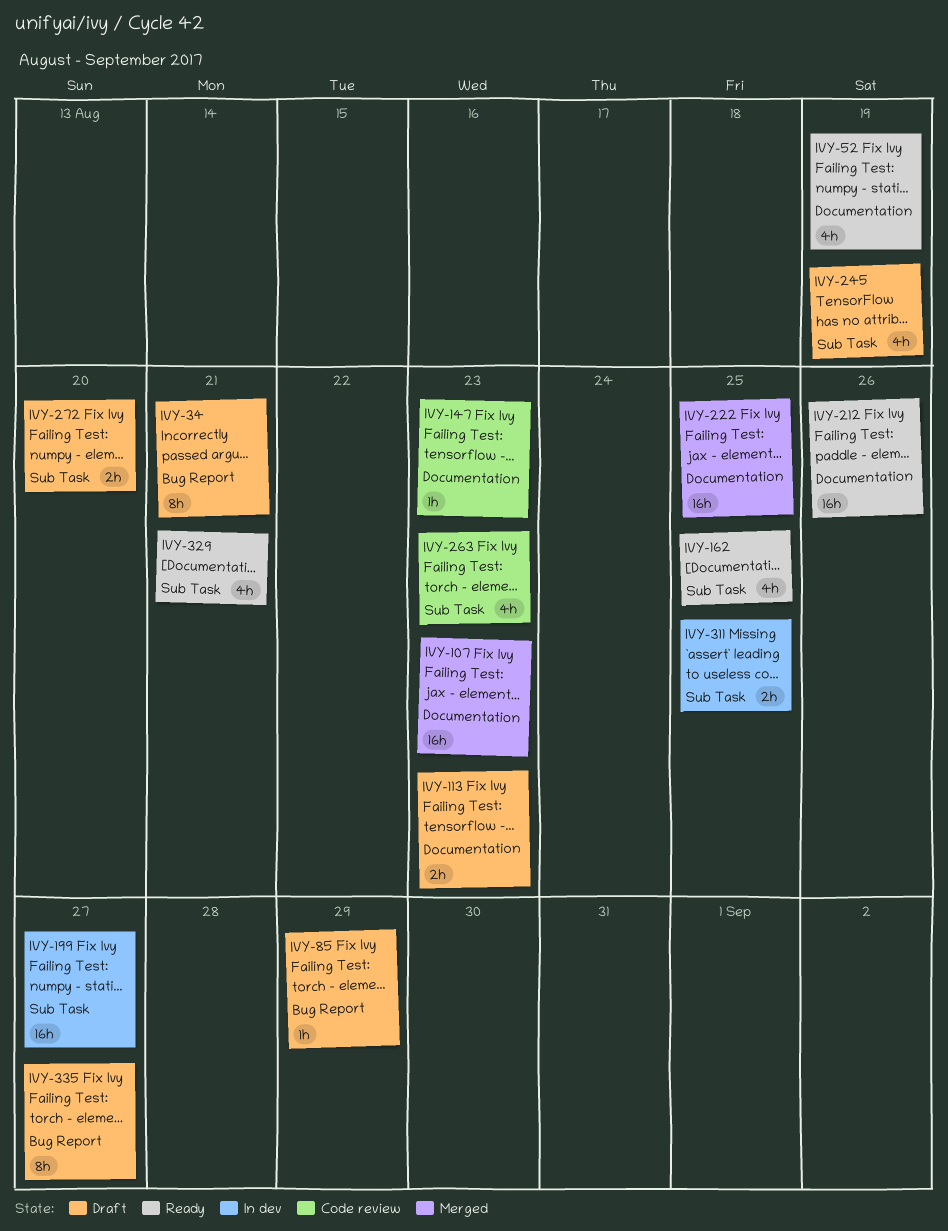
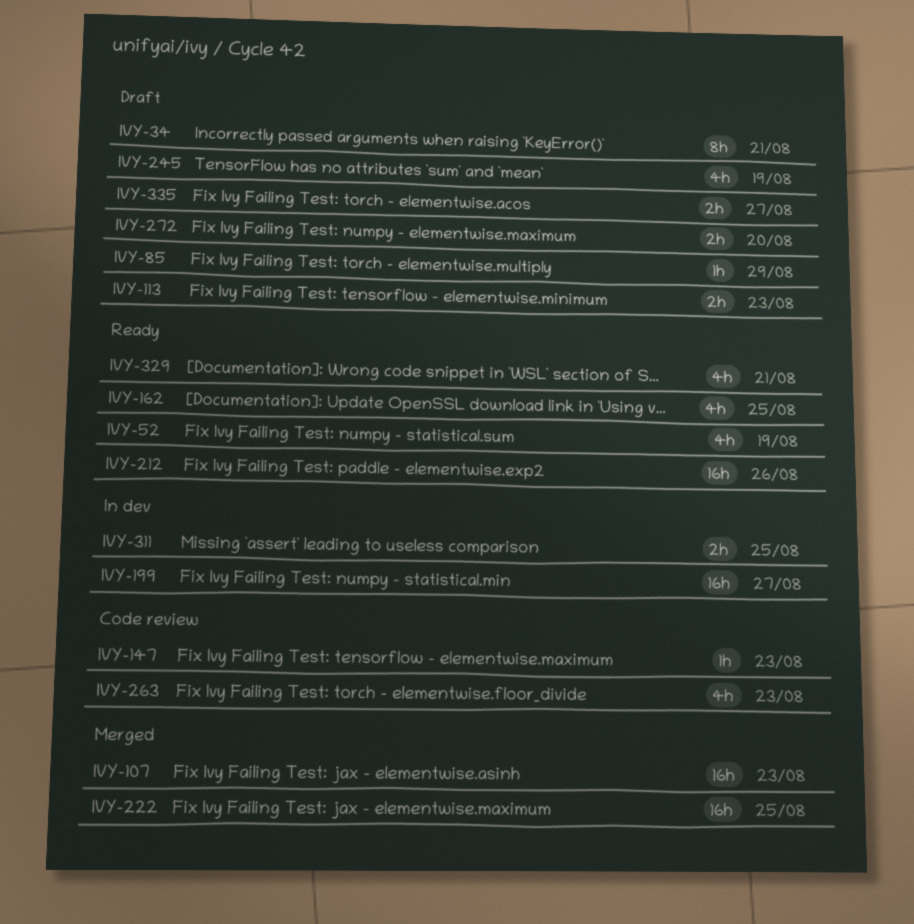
IVY-335, estimate: 8h -> 2h

